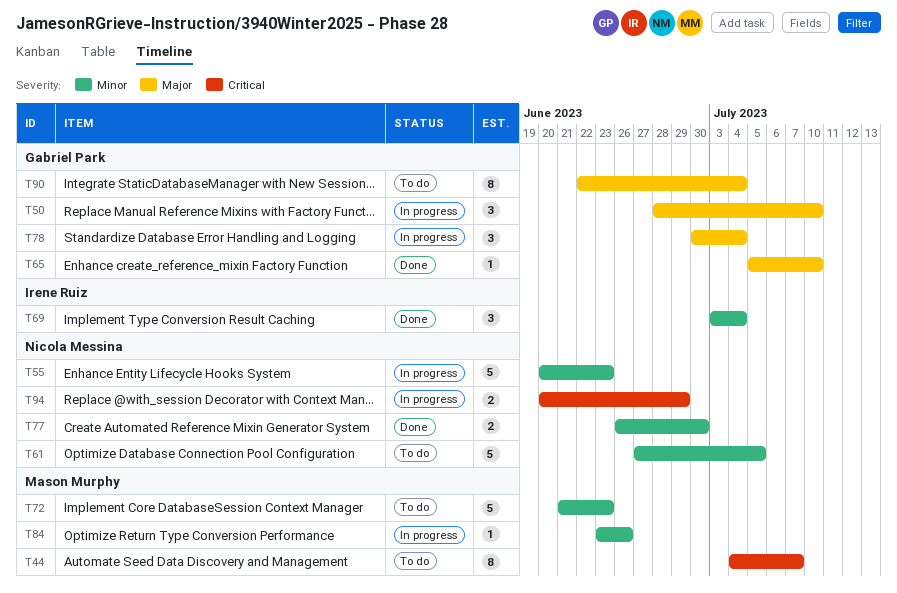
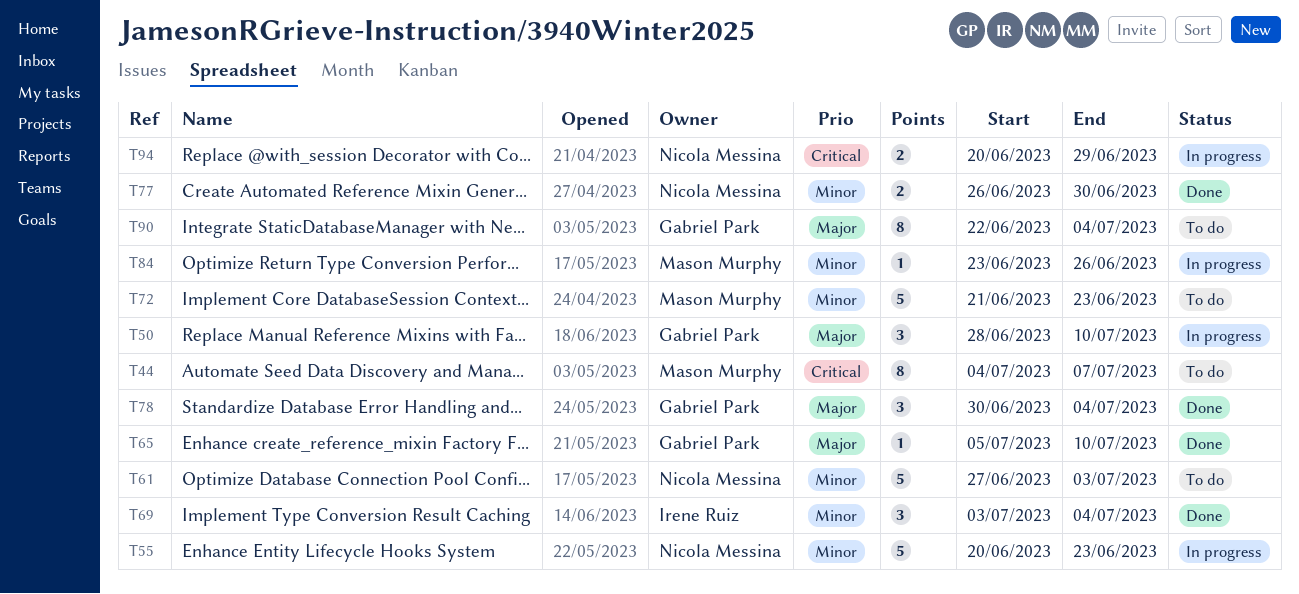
T61, due: Jul 5 -> Jul 3
T78, status: In progress -> Done

